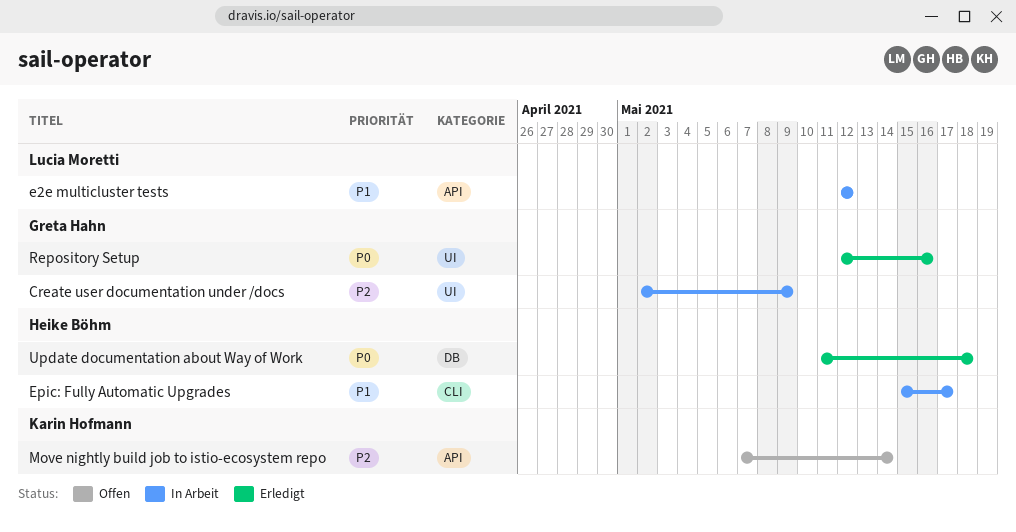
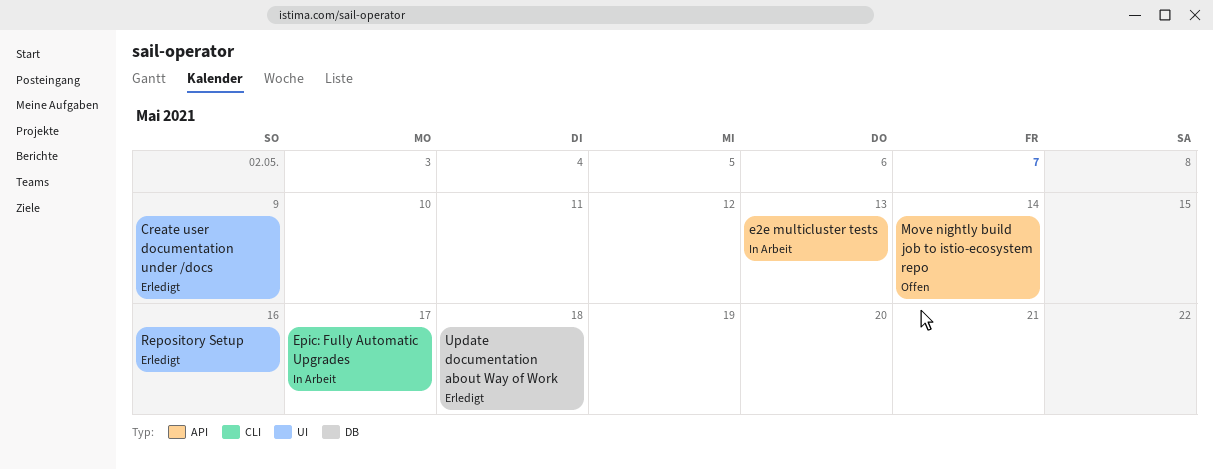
Create user documentation under /docs, status: In Arbeit -> Erledigt
e2e multicluster tests, due: May 12 -> May 13

